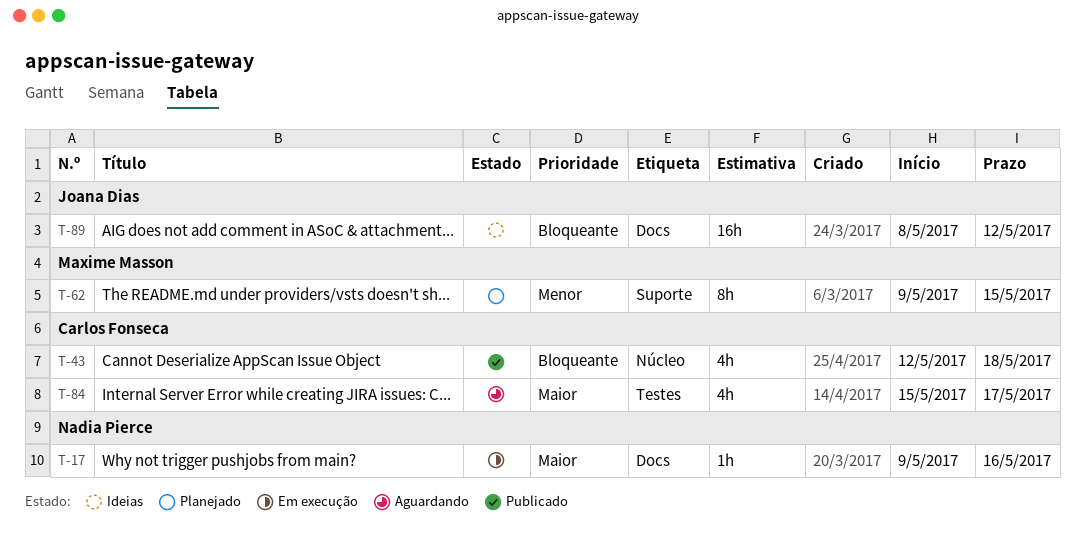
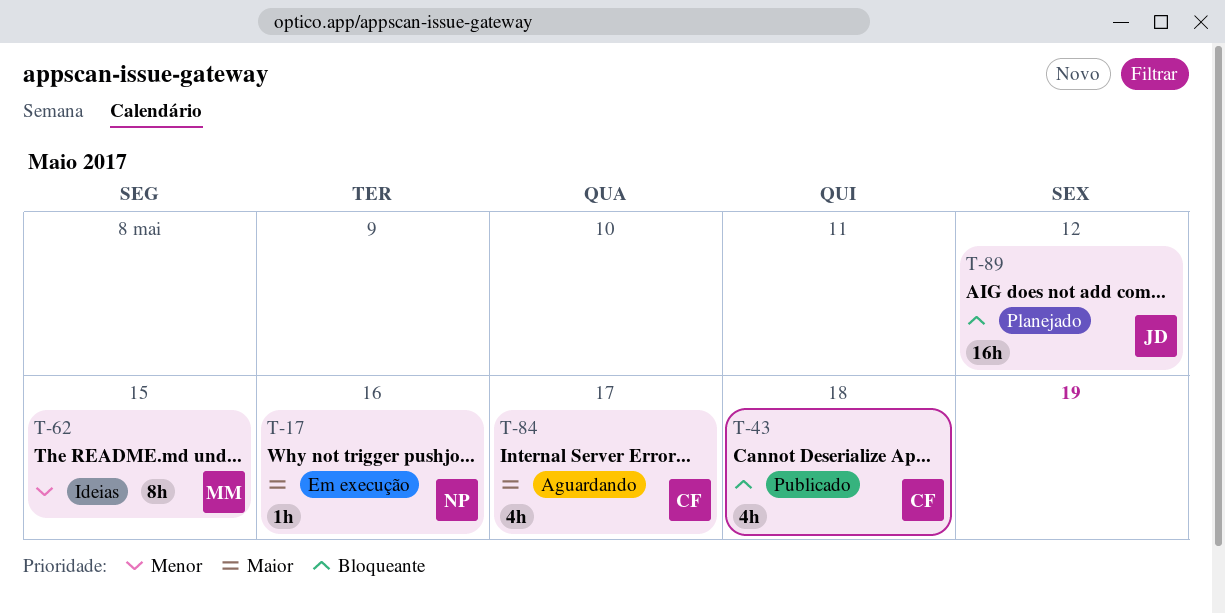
T-62, status: Planejado -> Ideias
T-89, status: Ideias -> Planejado

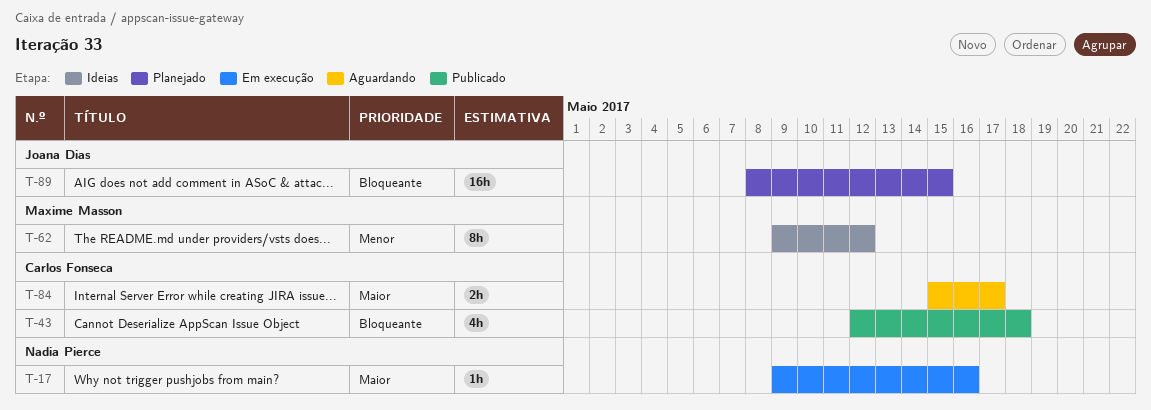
T-62, due: May 15 -> May 12
T-84, estimate: 4h -> 2h
T-89, due: May 12 -> May 15

